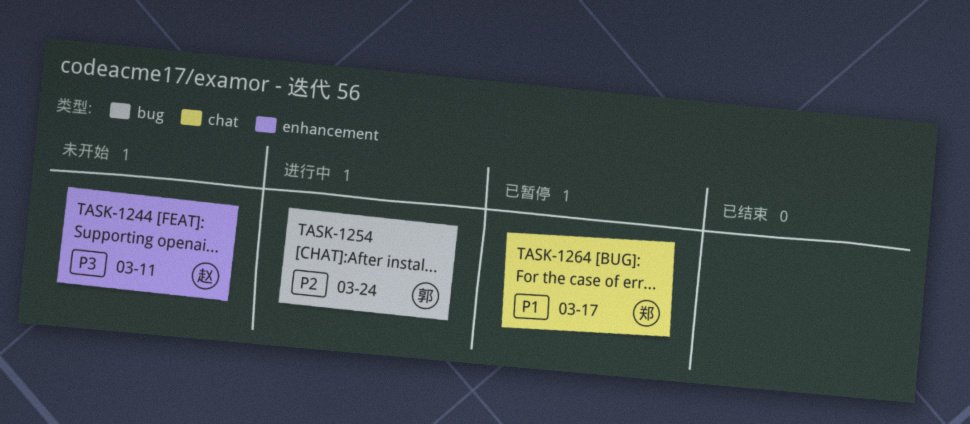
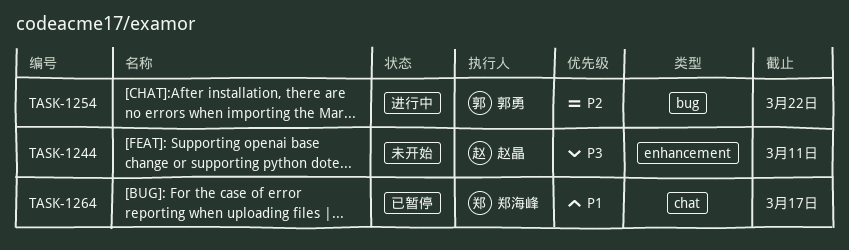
TASK-1254, due: Mar 24 -> Mar 22

